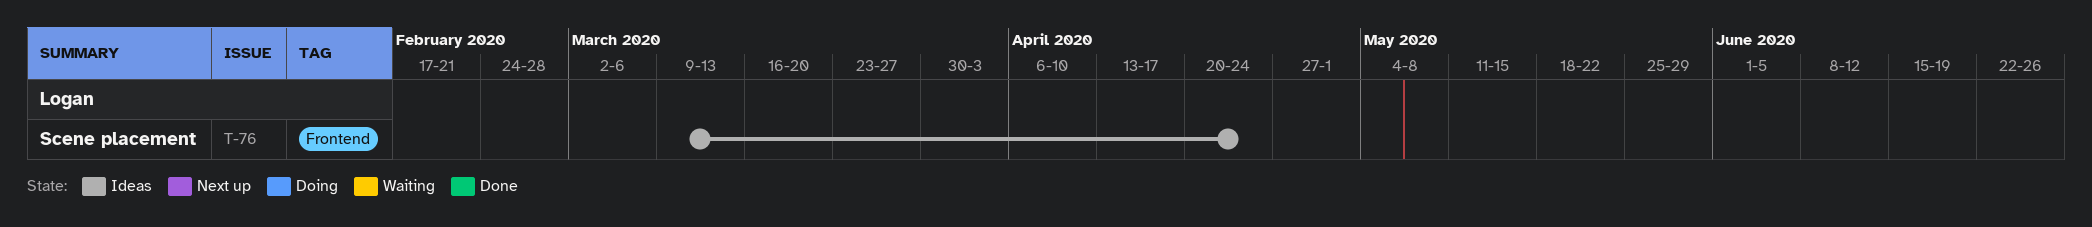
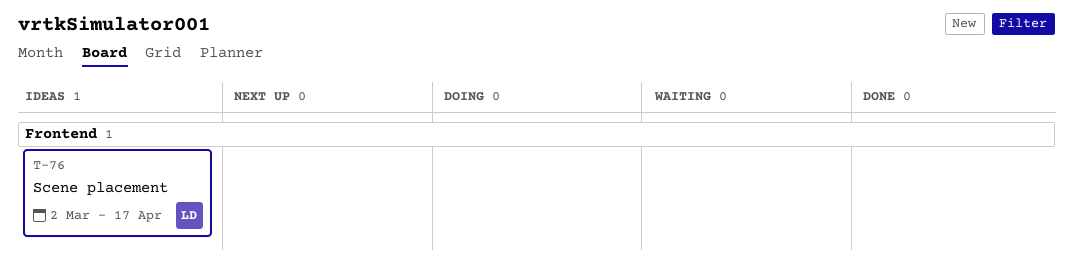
T-76, start: Mar 9 -> Mar 2
T-76, due: Apr 24 -> Apr 17

